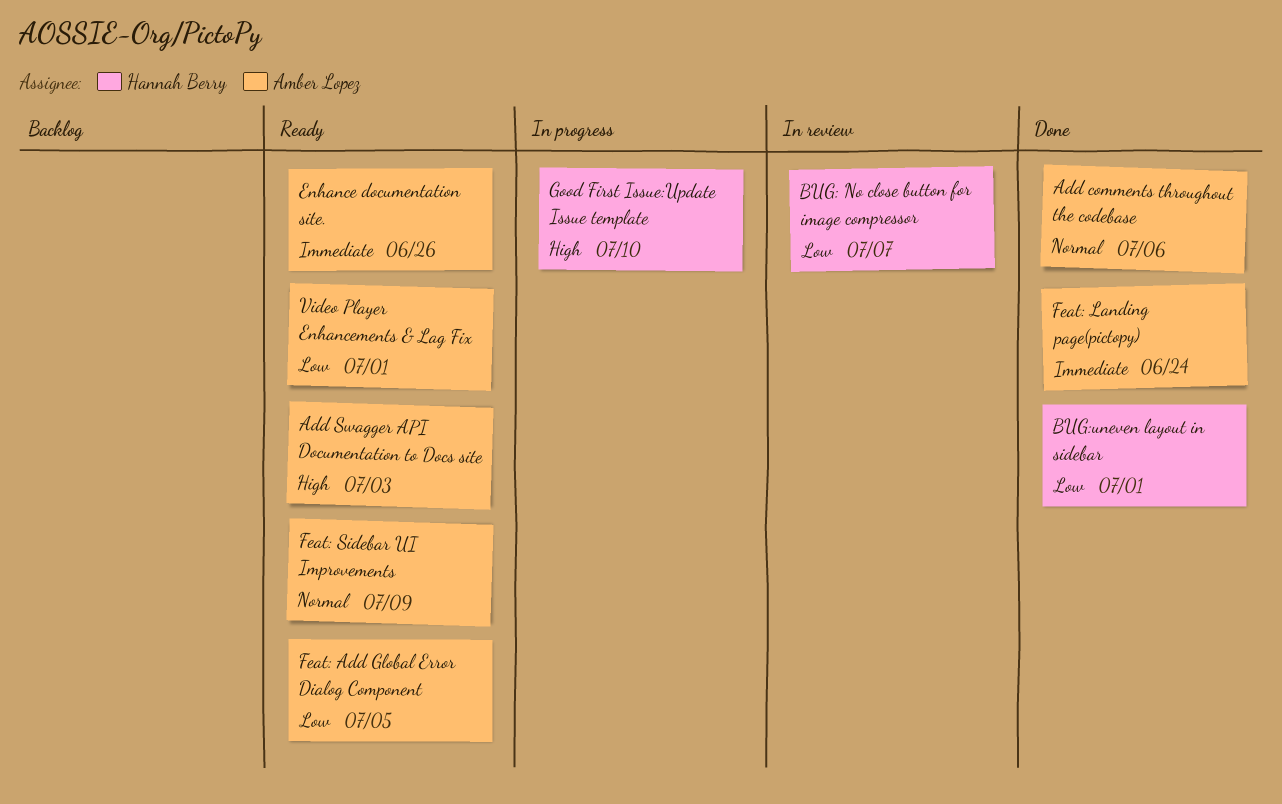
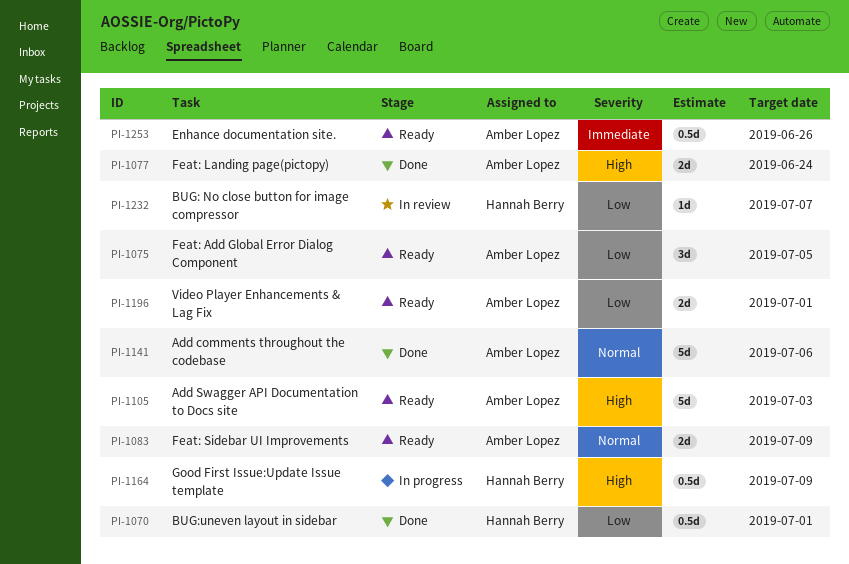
Feat: Landing page(pictopy), priority: Immediate -> High
Good First Issue:Update Issue template, due: Jul 10 -> Jul 9

